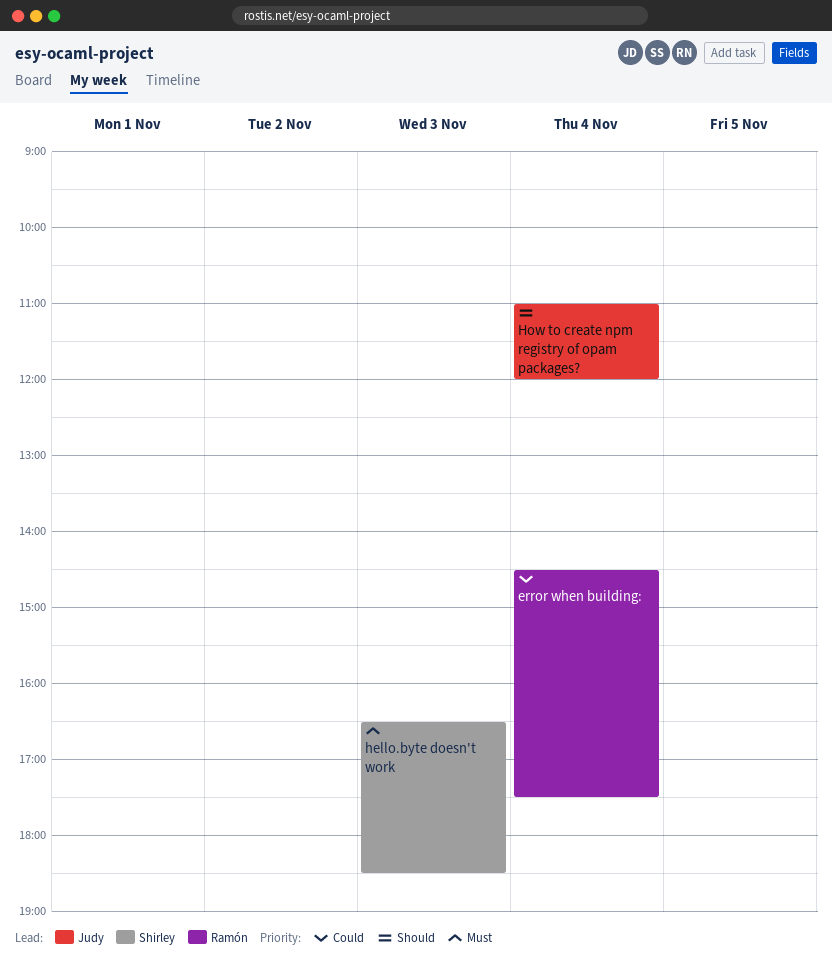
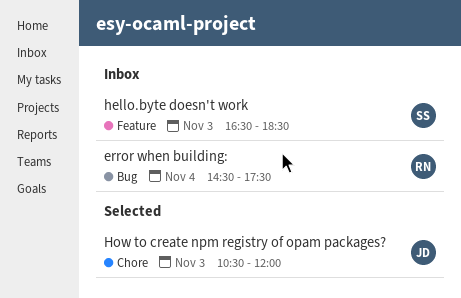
How to create npm registry of opam packages?, day: Nov 4 -> Nov 3
How to create npm registry of opam packages?, begins: 11:00 -> 10:30

